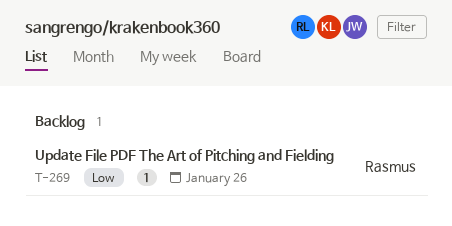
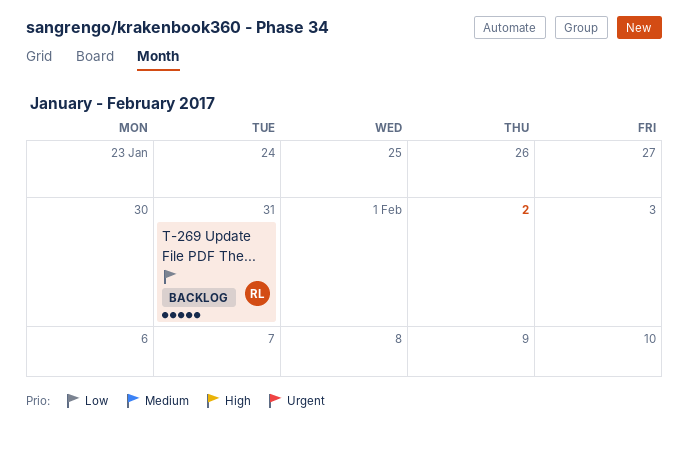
T-269, estimate: 1 -> 5
T-269, due: Jan 26 -> Jan 31

